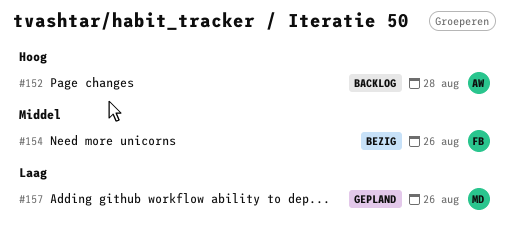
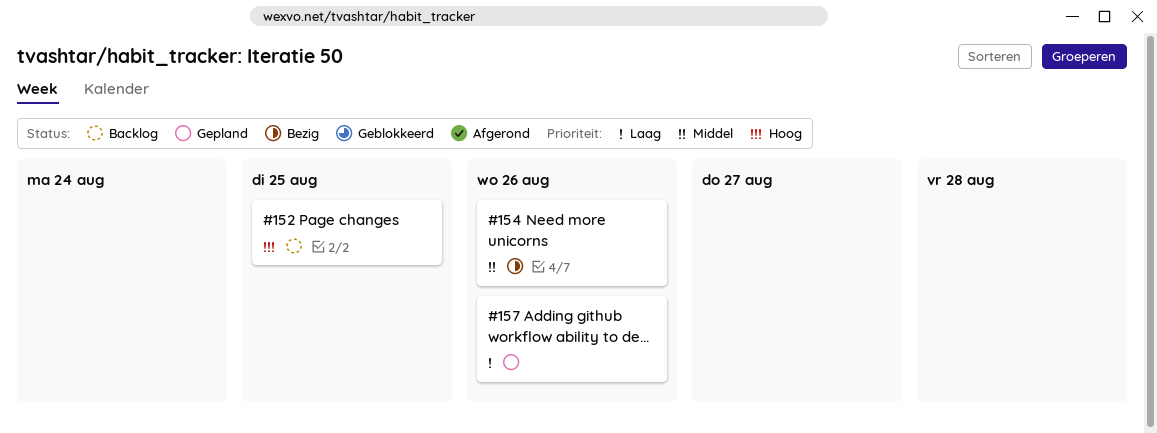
#152, due: Aug 28 -> Aug 25

